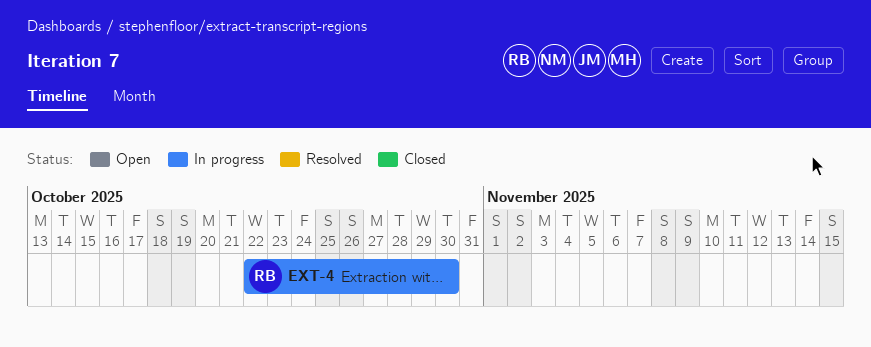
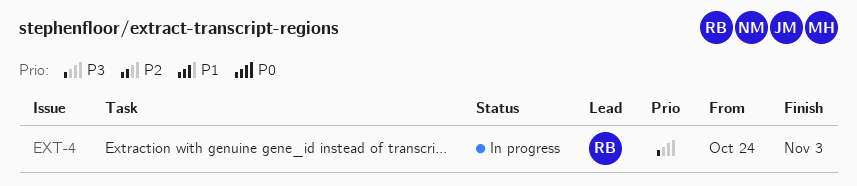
EXT-4, start: Oct 22 -> Oct 24
EXT-4, due: Oct 30 -> Nov 3

